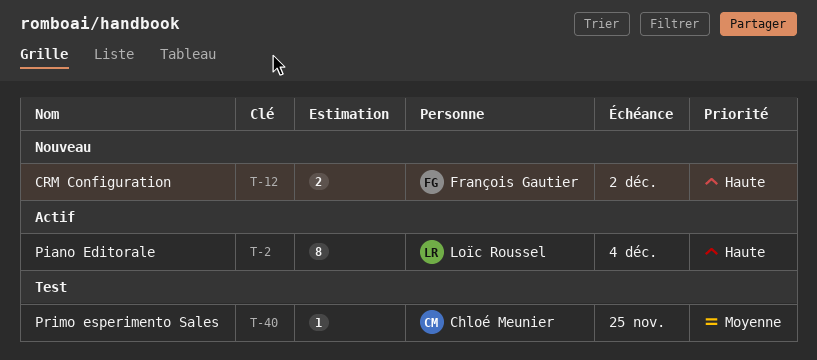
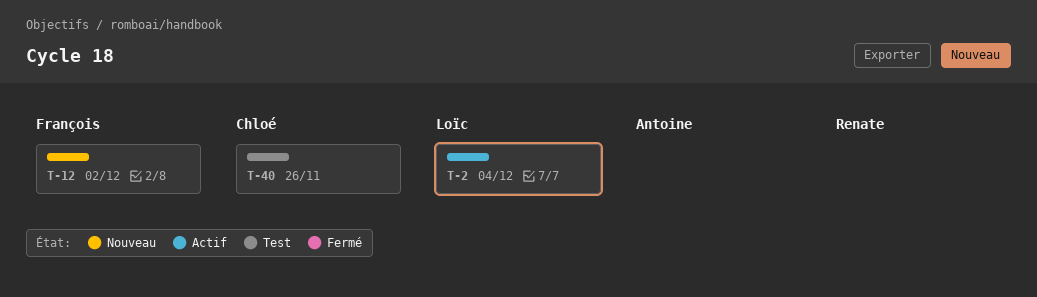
T-40, due: Nov 25 -> Nov 26

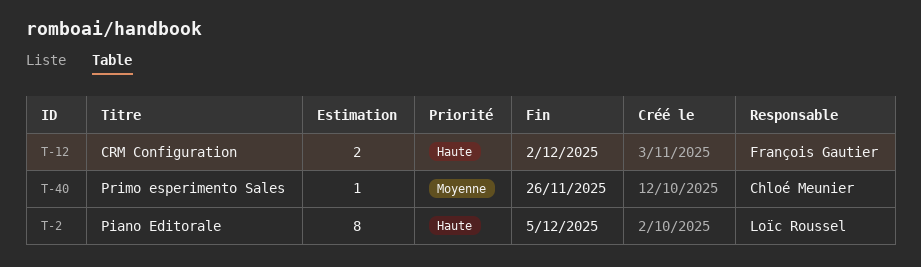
T-2, due: Dec 4 -> Dec 5

